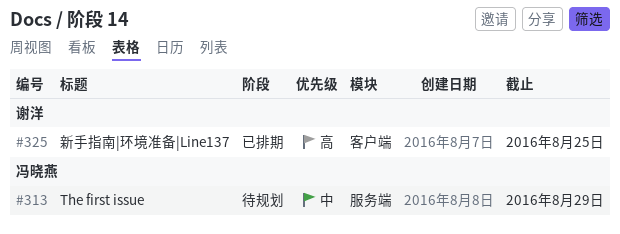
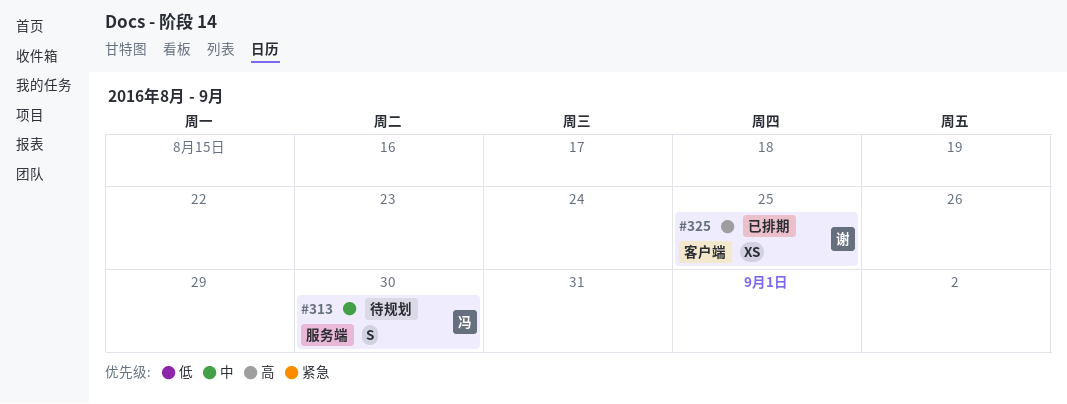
#313, due: Aug 29 -> Aug 30

